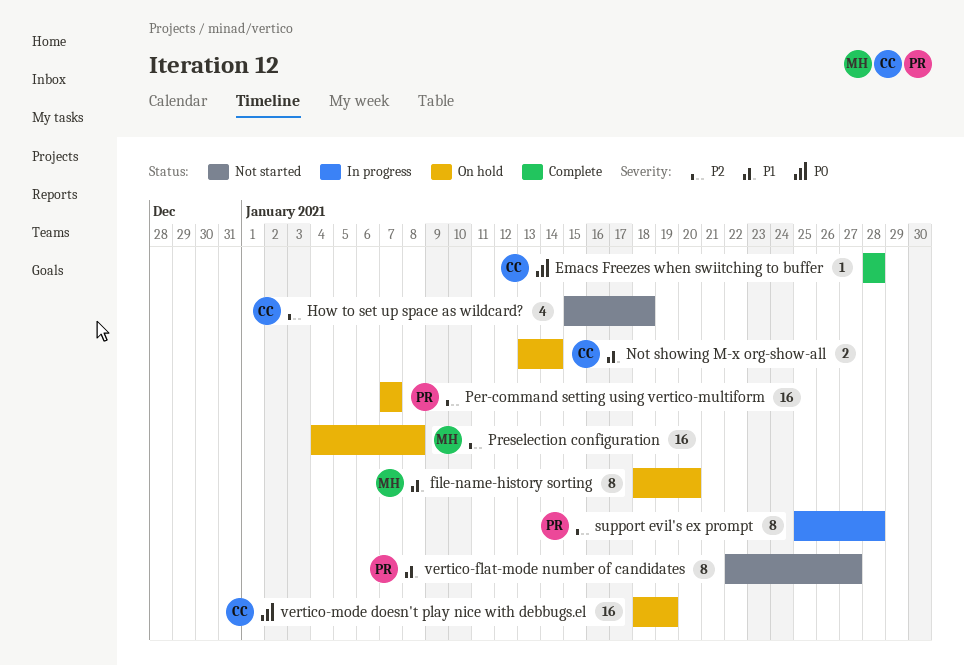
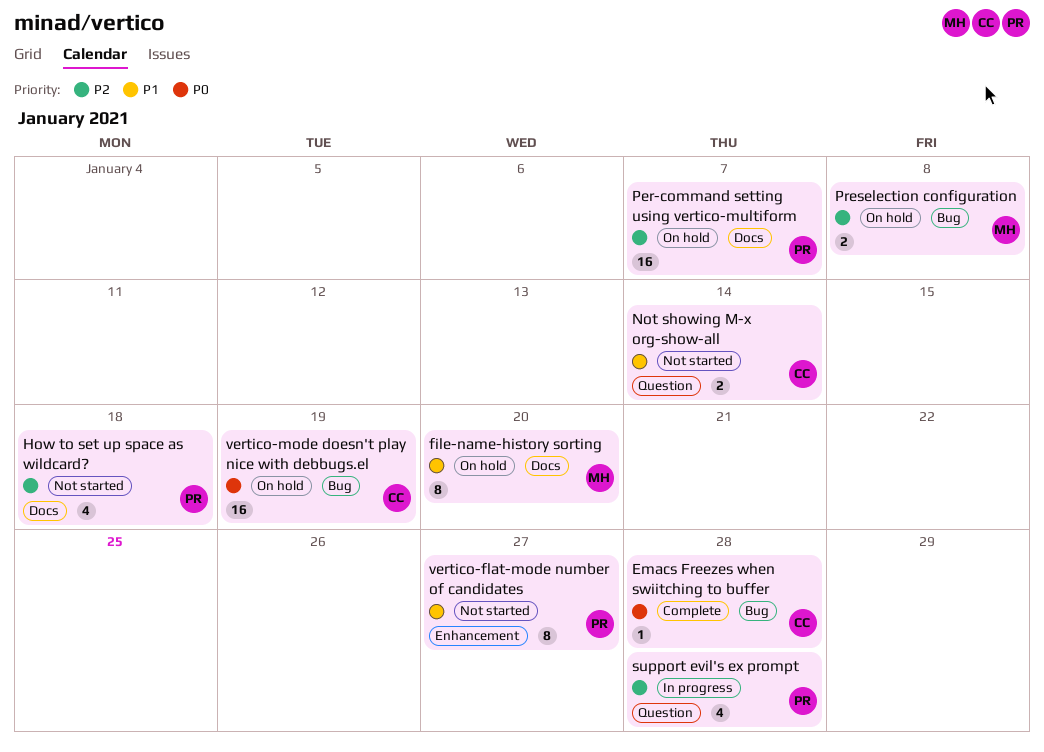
How to set up space as wildcard?, owner: CC -> PR
Not showing M-x org-show-all, status: On hold -> Not started
Preselection configuration, estimate: 16 -> 2
support evil's ex prompt, estimate: 8 -> 4

